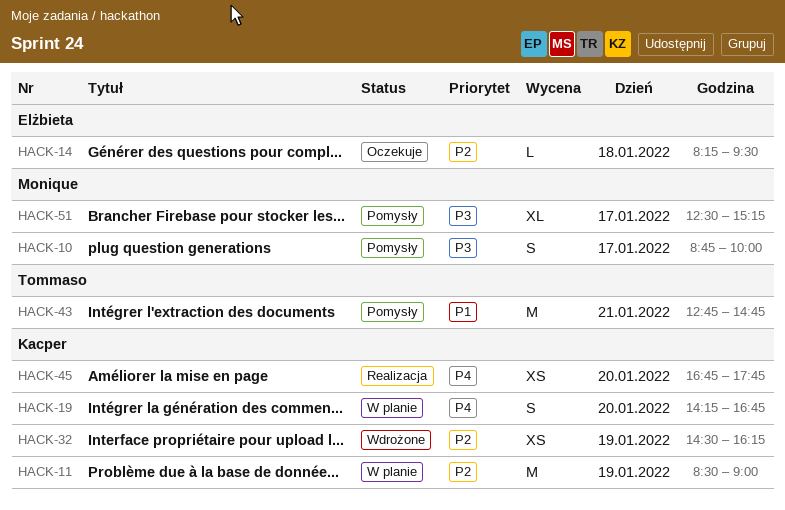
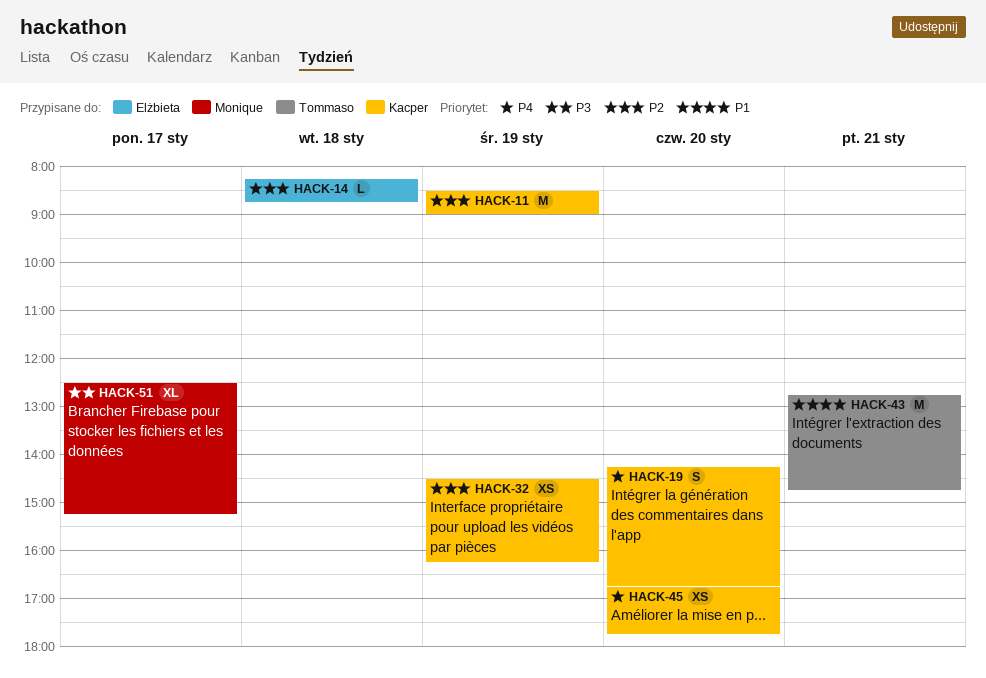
HACK-10: present -> none
HACK-14, ends: 09:30 -> 08:45

